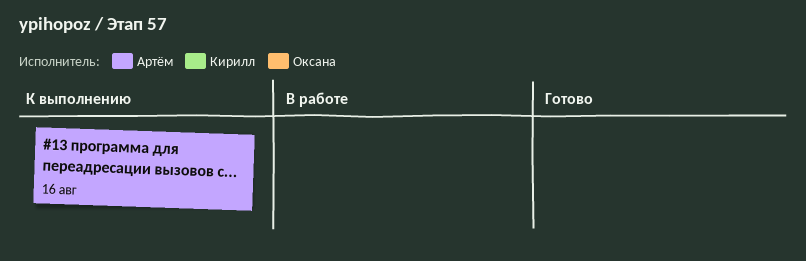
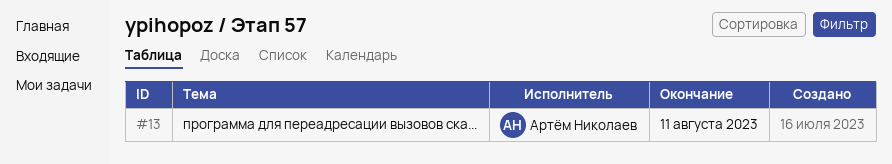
#13, due: Aug 16 -> Aug 11

